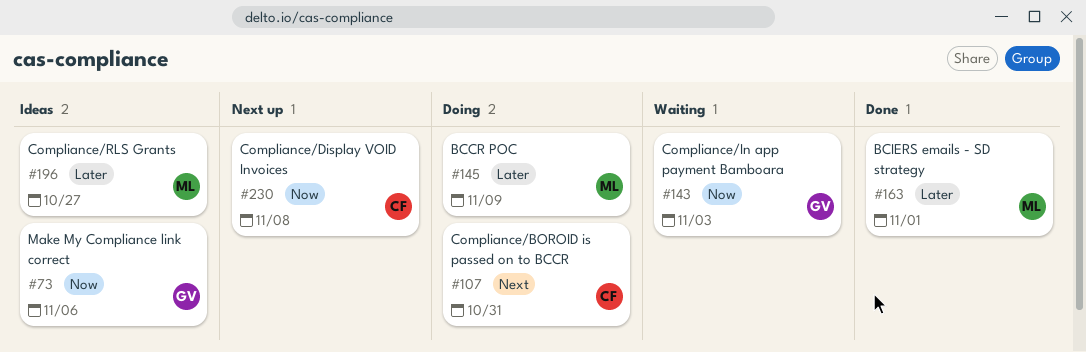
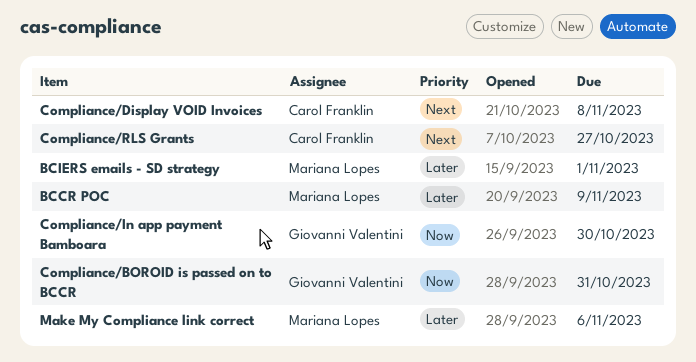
Compliance/BOROID is passed on to BCCR, owner: Carol Franklin -> Giovanni Valentini
Compliance/BOROID is passed on to BCCR, priority: Next -> Now
Compliance/Display VOID Invoices, priority: Now -> Next
Compliance/In app payment Bamboara, due: Nov 3 -> Oct 30
Compliance/RLS Grants, owner: Mariana Lopes -> Carol Franklin
Compliance/RLS Grants, priority: Later -> Next
Make My Compliance link correct, owner: Giovanni Valentini -> Mariana Lopes
Make My Compliance link correct, priority: Now -> Later

